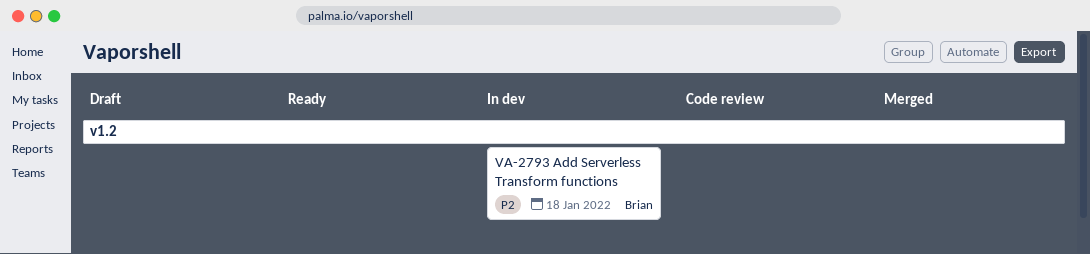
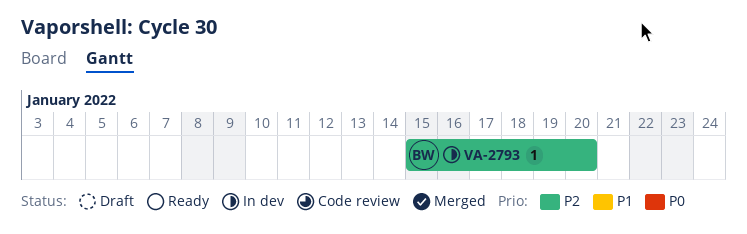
VA-2793, due: Jan 18 -> Jan 20

